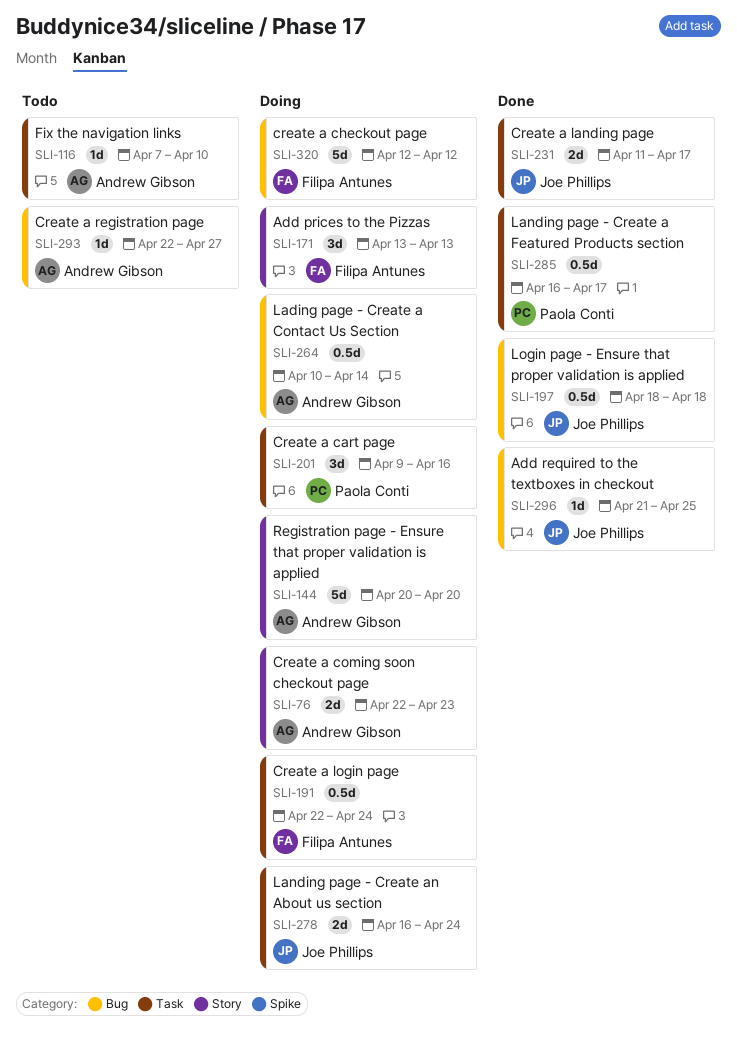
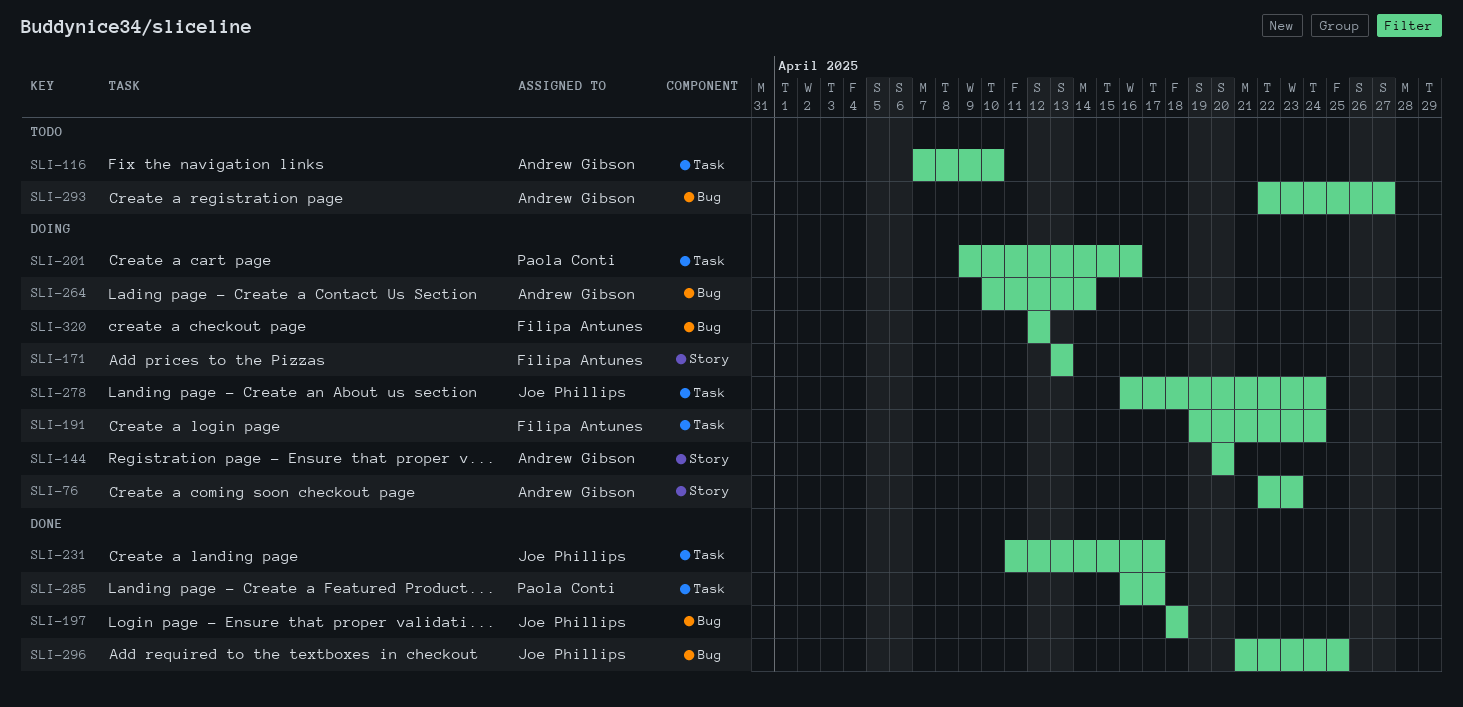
SLI-191, start: Apr 22 -> Apr 19

